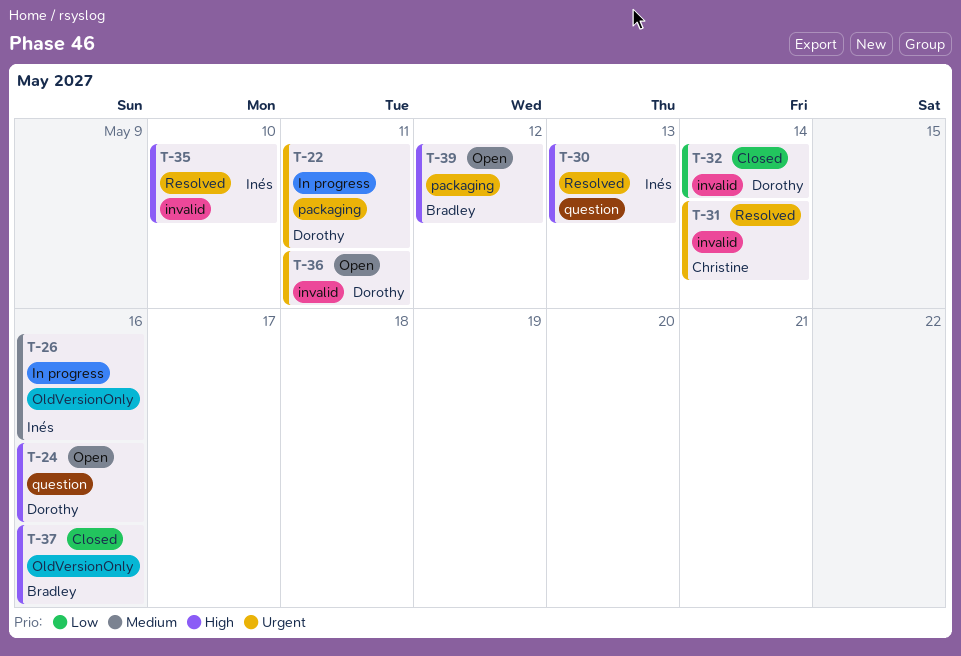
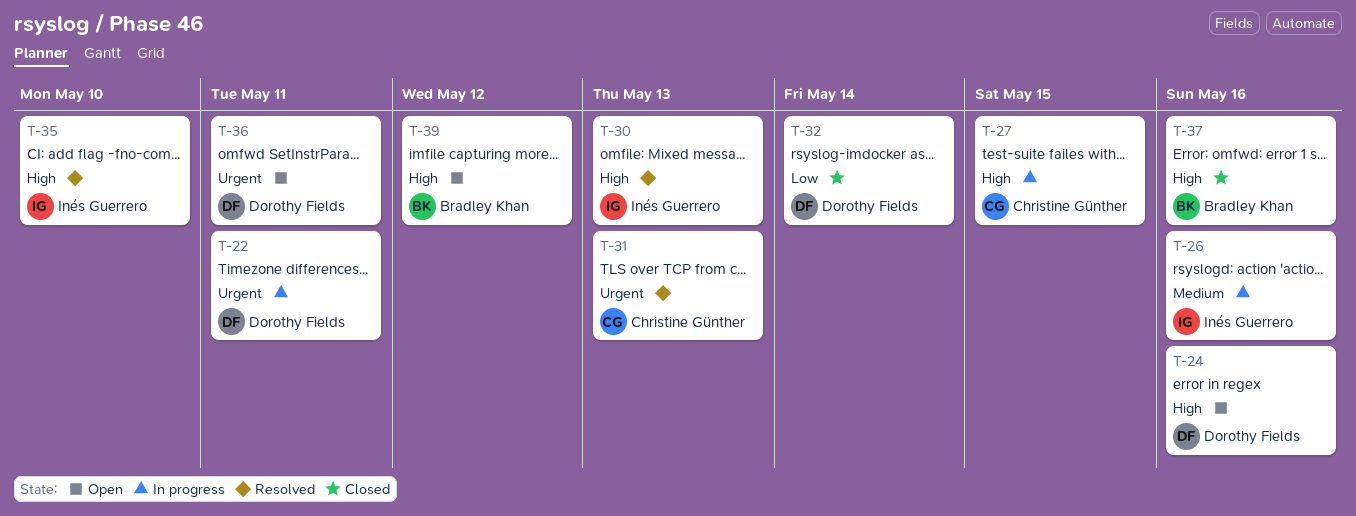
T-27: none -> present
T-31, due: May 14 -> May 13

